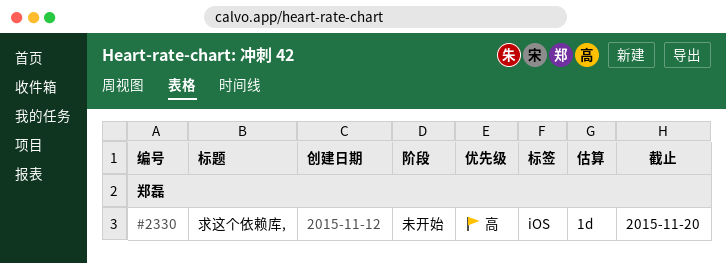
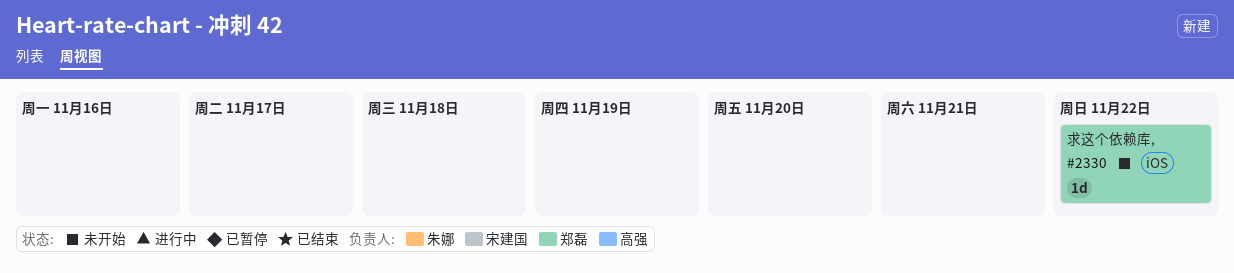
#2330, due: Nov 20 -> Nov 22

